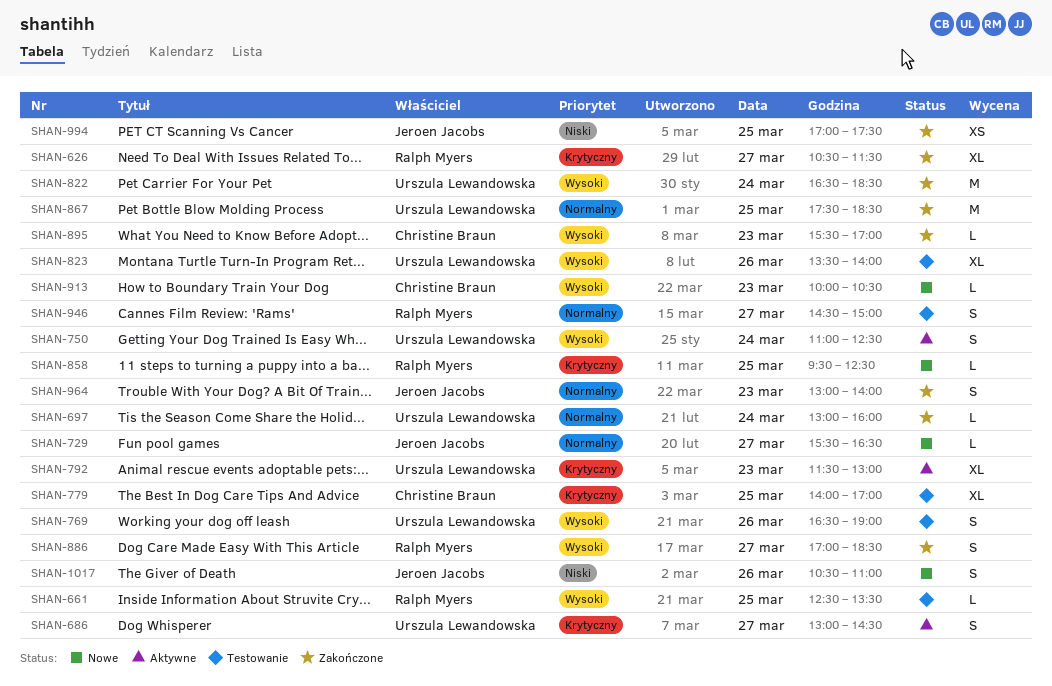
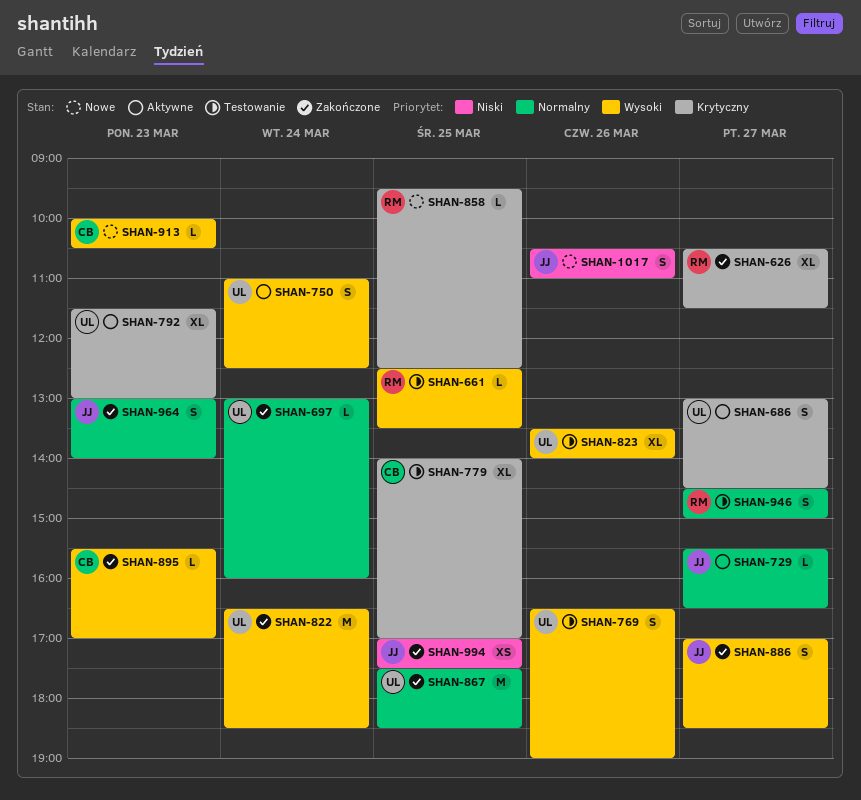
SHAN-729, status: Nowe -> Aktywne
SHAN-886, owner: Ralph Myers -> Jeroen Jacobs

